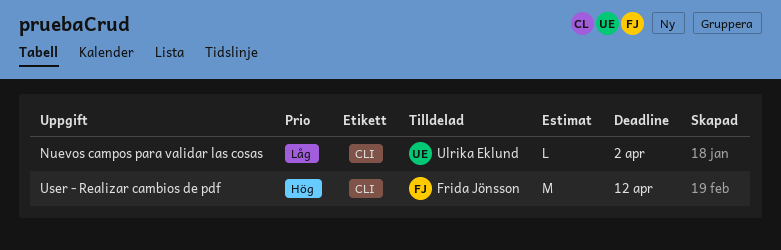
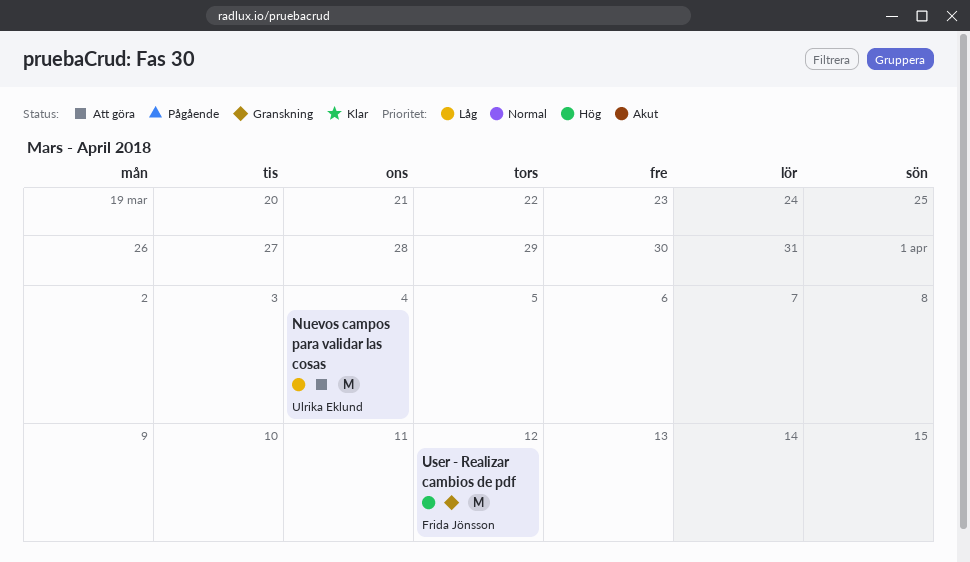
Nuevos campos para validar las cosas, estimate: L -> M
Nuevos campos para validar las cosas, due: Apr 2 -> Apr 4

